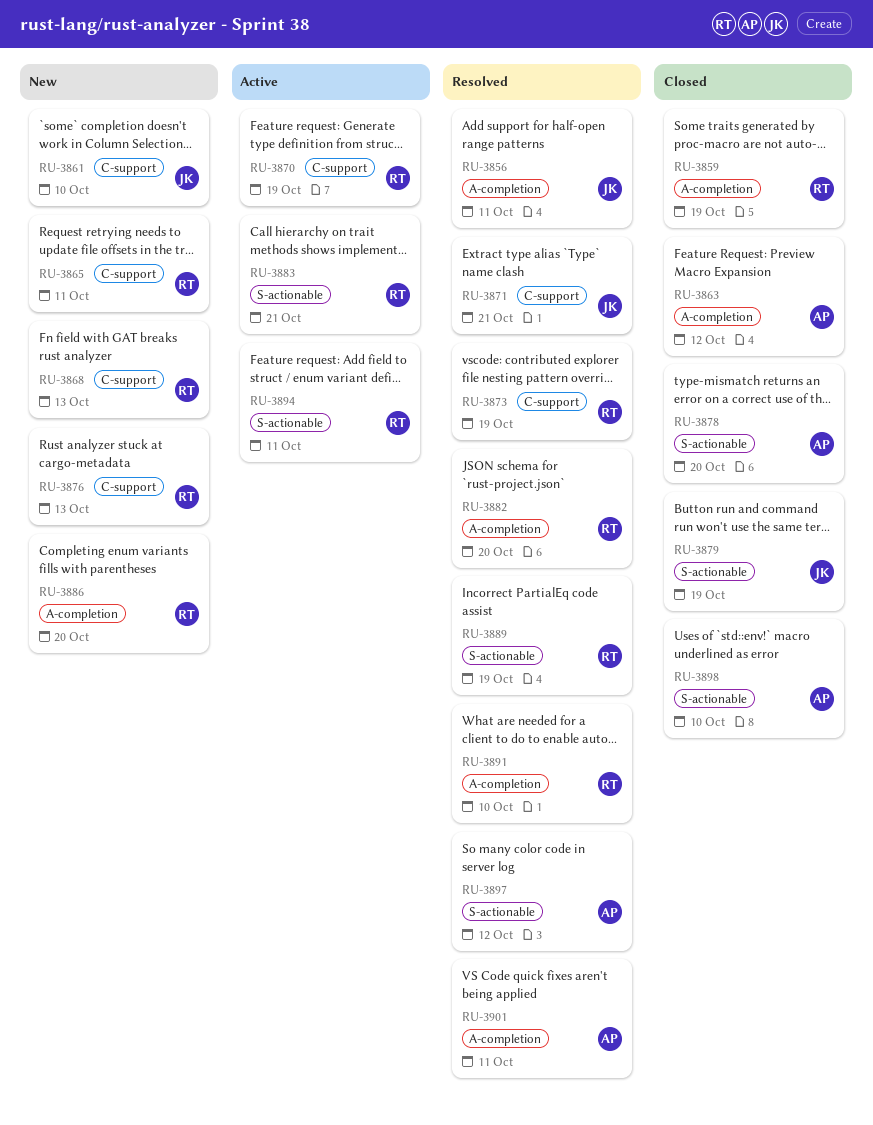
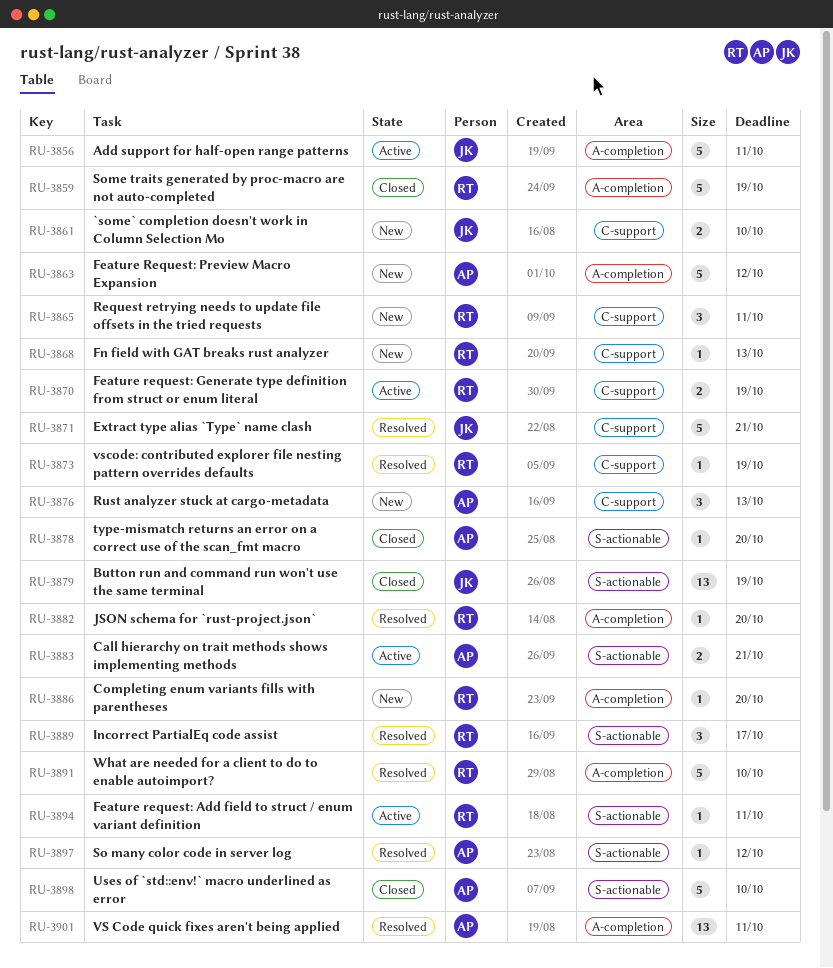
RU-3856, status: Resolved -> Active
RU-3863, status: Closed -> New
RU-3876, owner: RT -> AP
RU-3883, owner: RT -> AP
RU-3889, due: Oct 19 -> Oct 17

